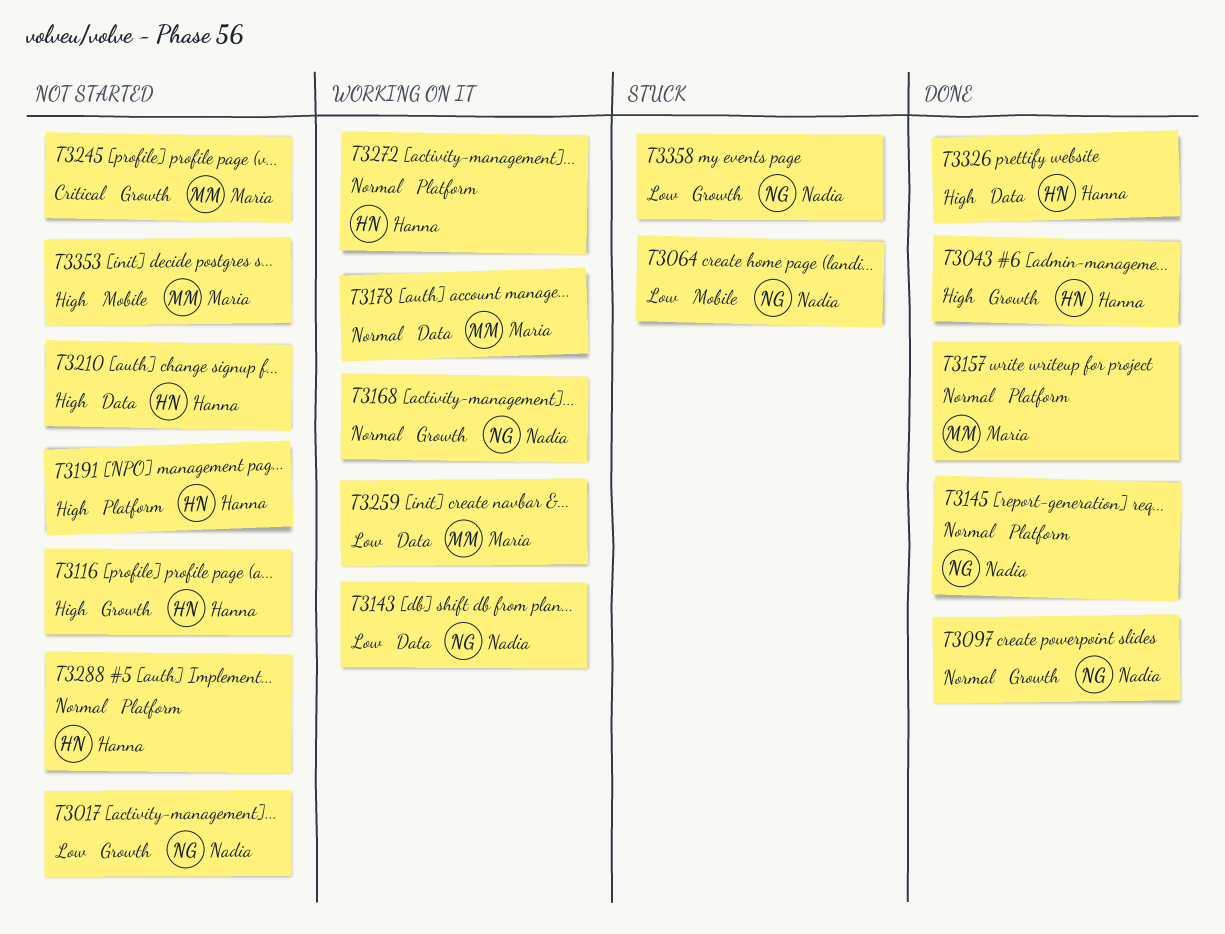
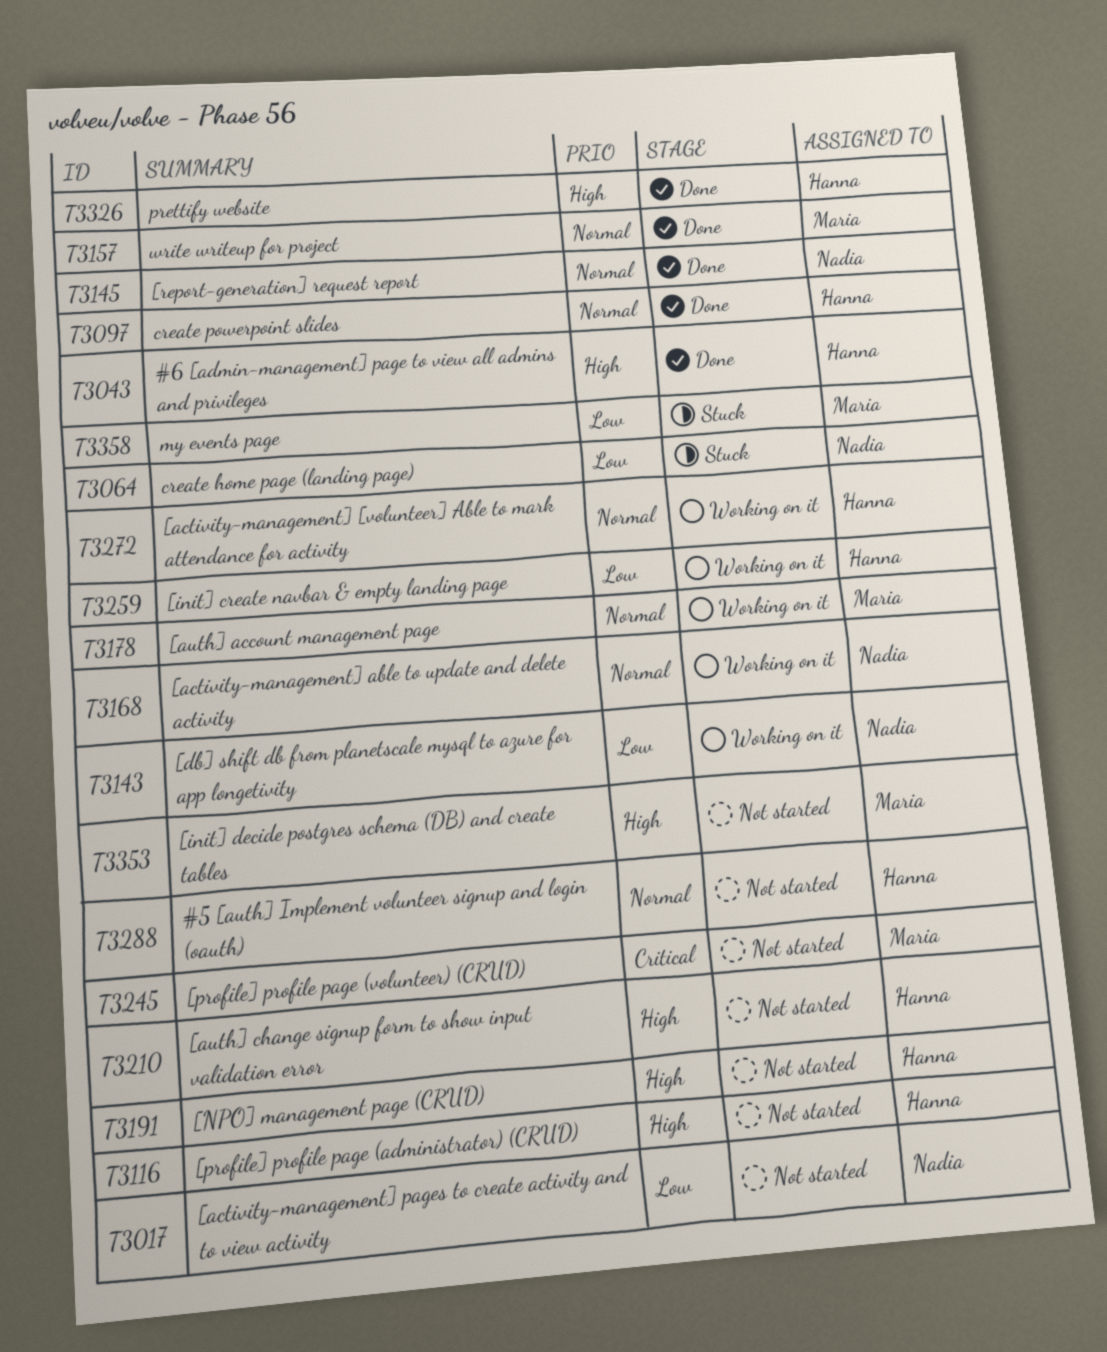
T3097, owner: Nadia -> Hanna
T3259, owner: Maria -> Hanna
T3358, owner: Nadia -> Maria

